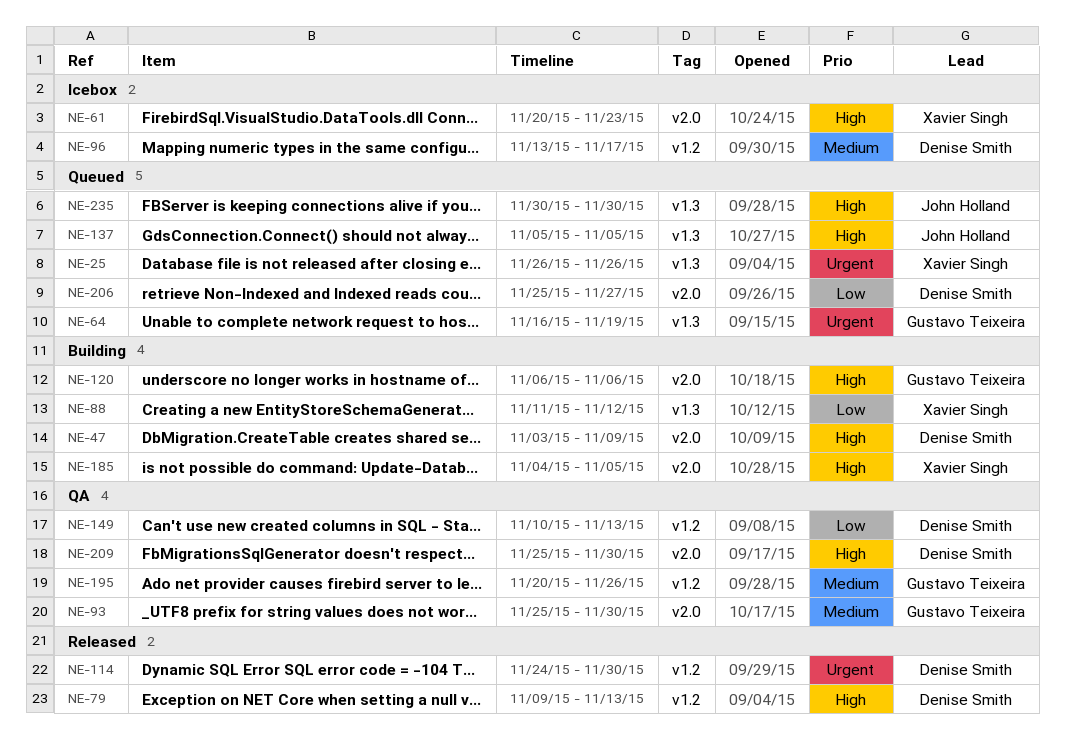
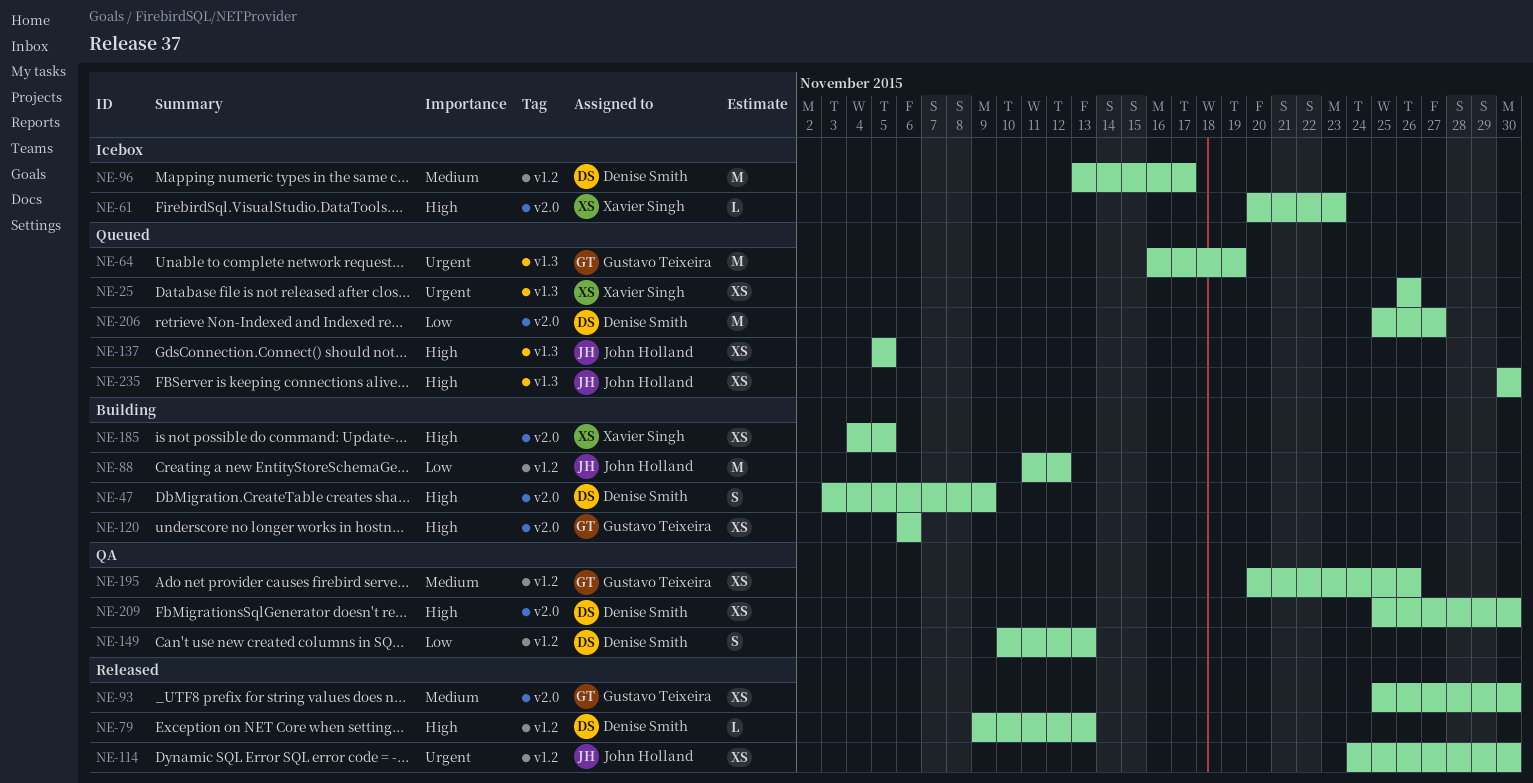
NE-88, owner: Xavier Singh -> John Holland
NE-88, label: v1.3 -> v1.2
NE-93, status: QA -> Released
NE-114, owner: Denise Smith -> John Holland

